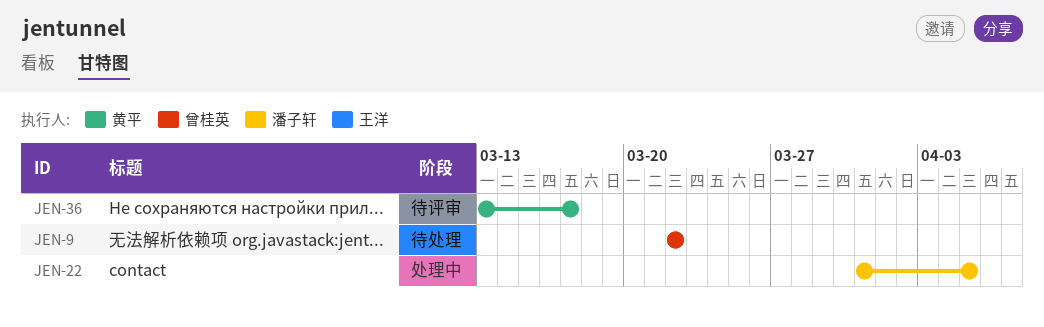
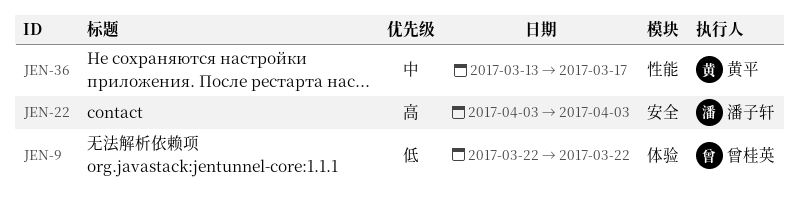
JEN-22, start: Mar 31 -> Apr 3
JEN-22, due: Apr 5 -> Apr 3

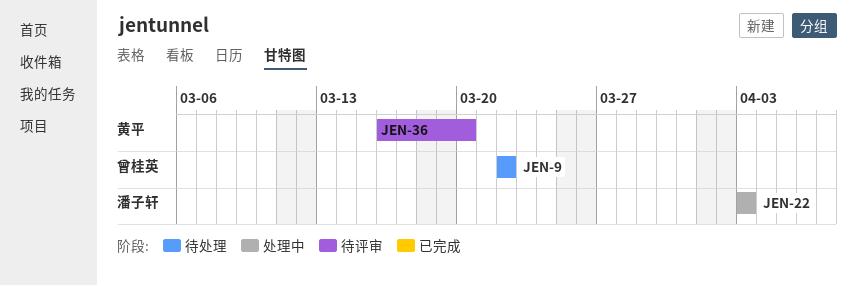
JEN-36, start: Mar 13 -> Mar 16
JEN-36, due: Mar 17 -> Mar 20

